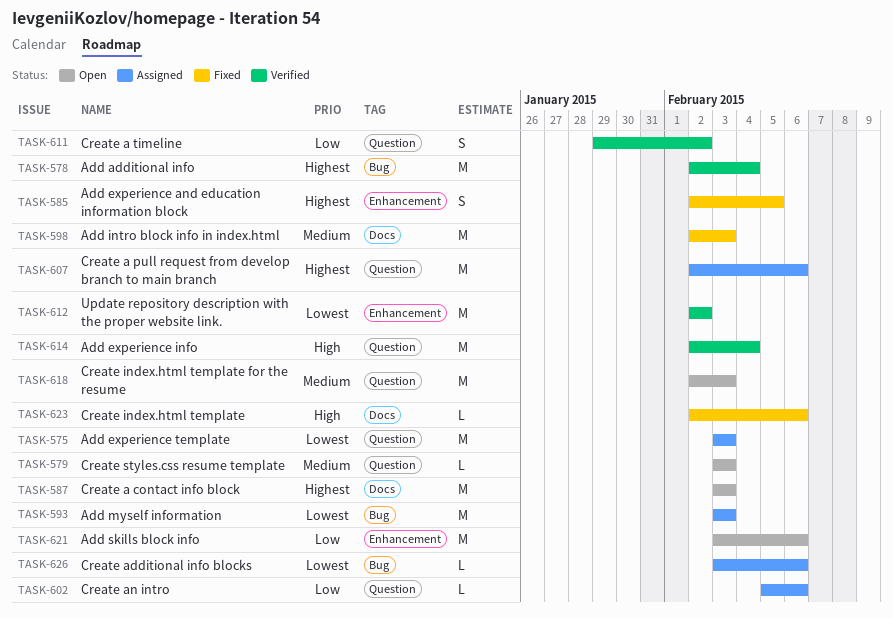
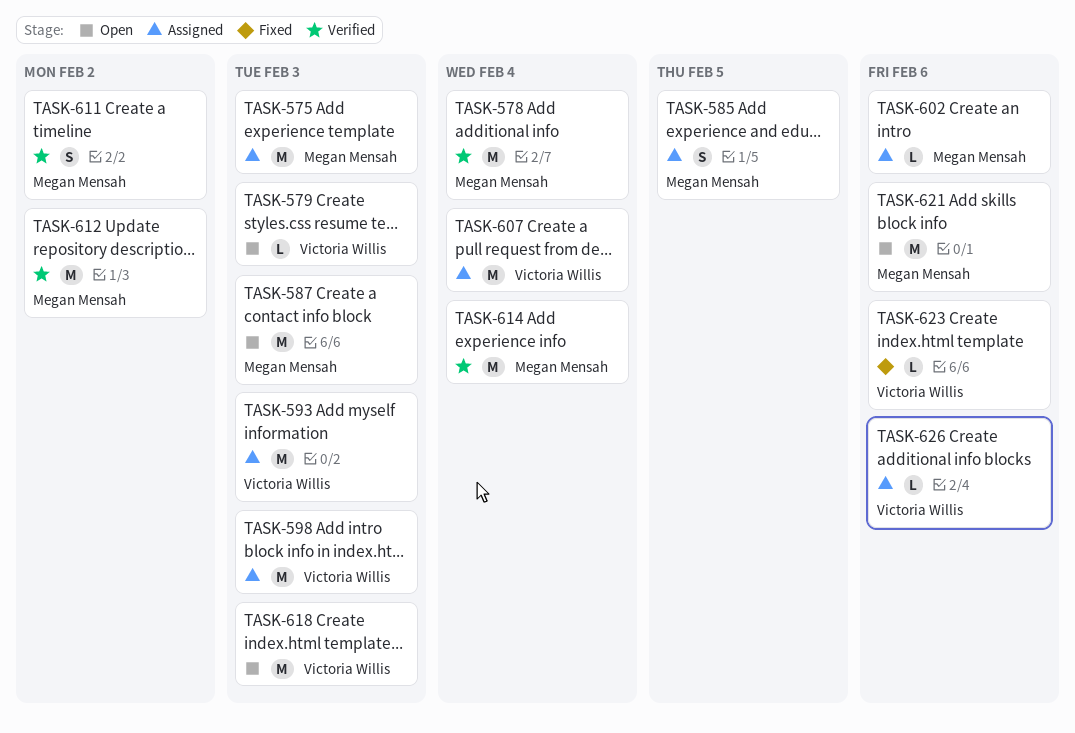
TASK-585, status: Fixed -> Assigned
TASK-598, status: Fixed -> Assigned
TASK-607, due: Feb 6 -> Feb 4

